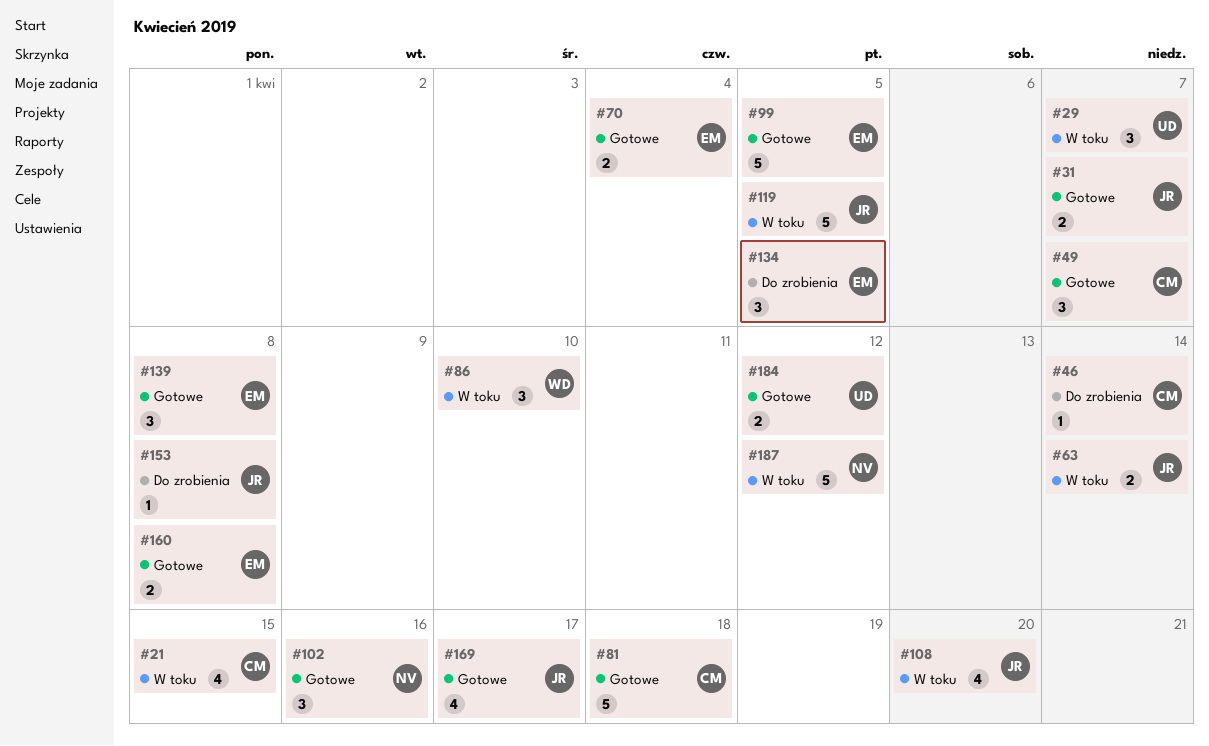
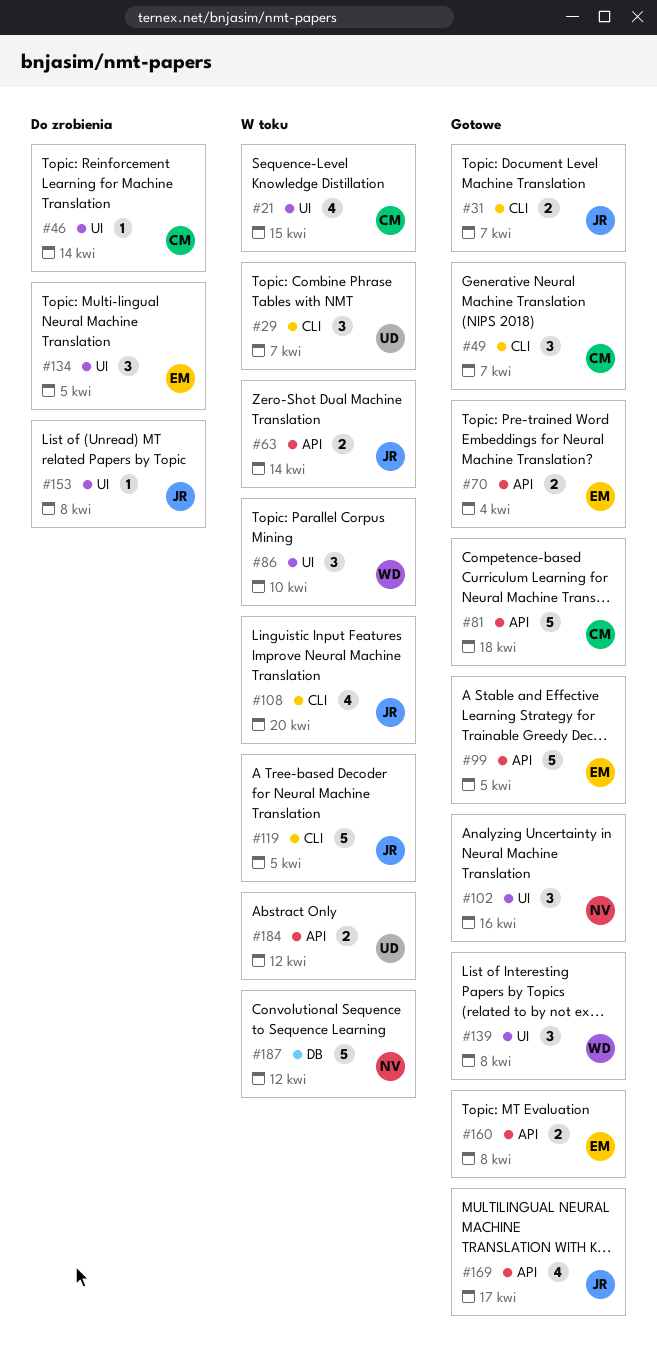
#139, owner: EM -> WD
#184, status: Gotowe -> W toku

